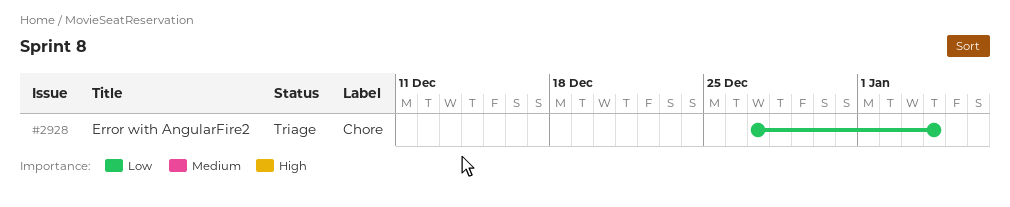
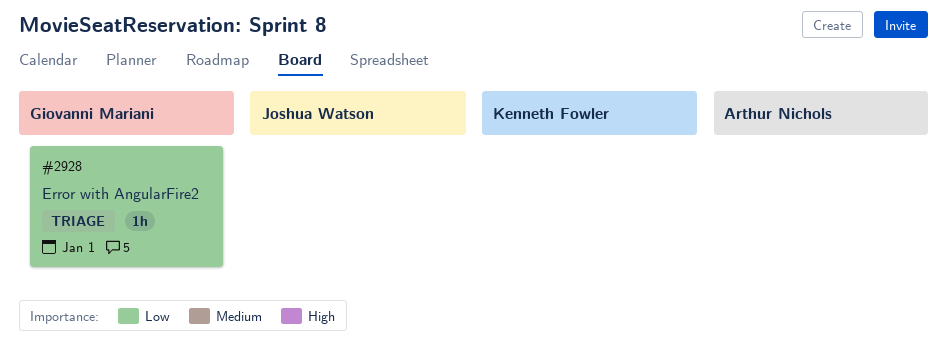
#2928, due: Jan 4 -> Jan 1

